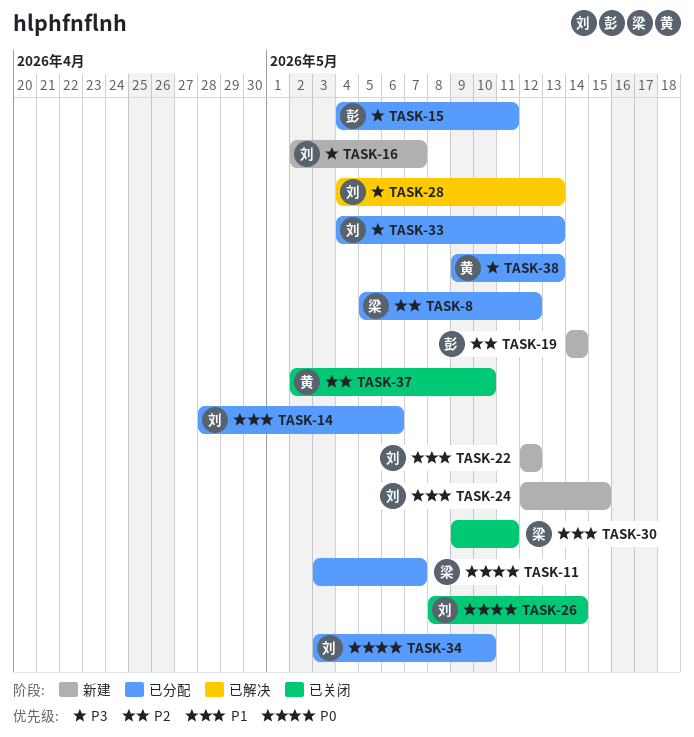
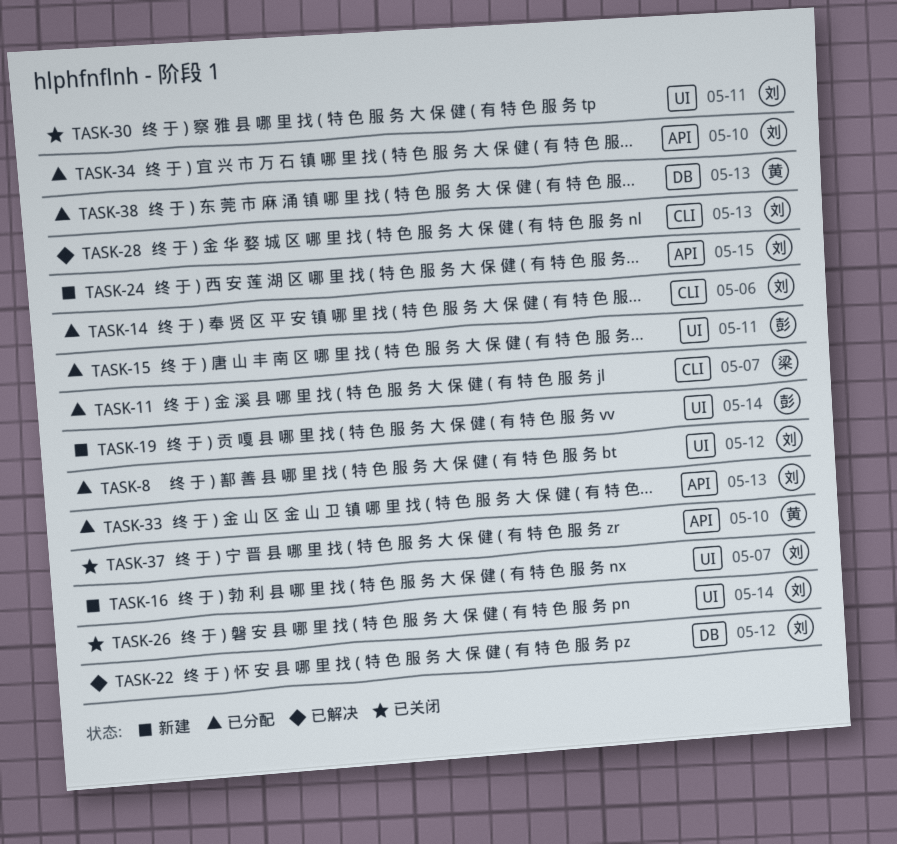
TASK-8, owner: 梁 -> 刘
TASK-22, status: 新建 -> 已解决
TASK-30, owner: 梁 -> 刘

